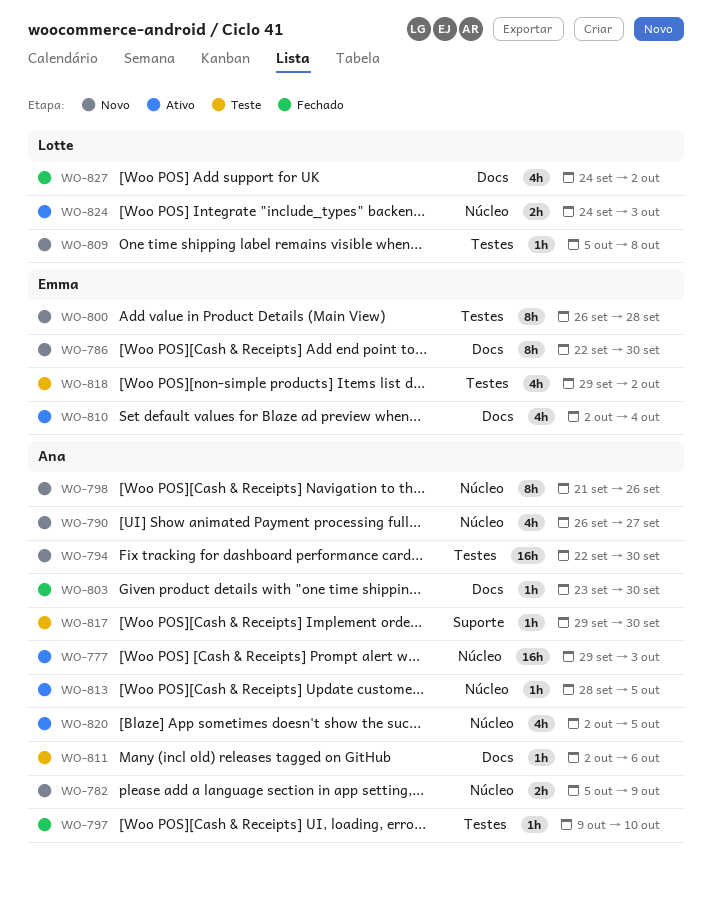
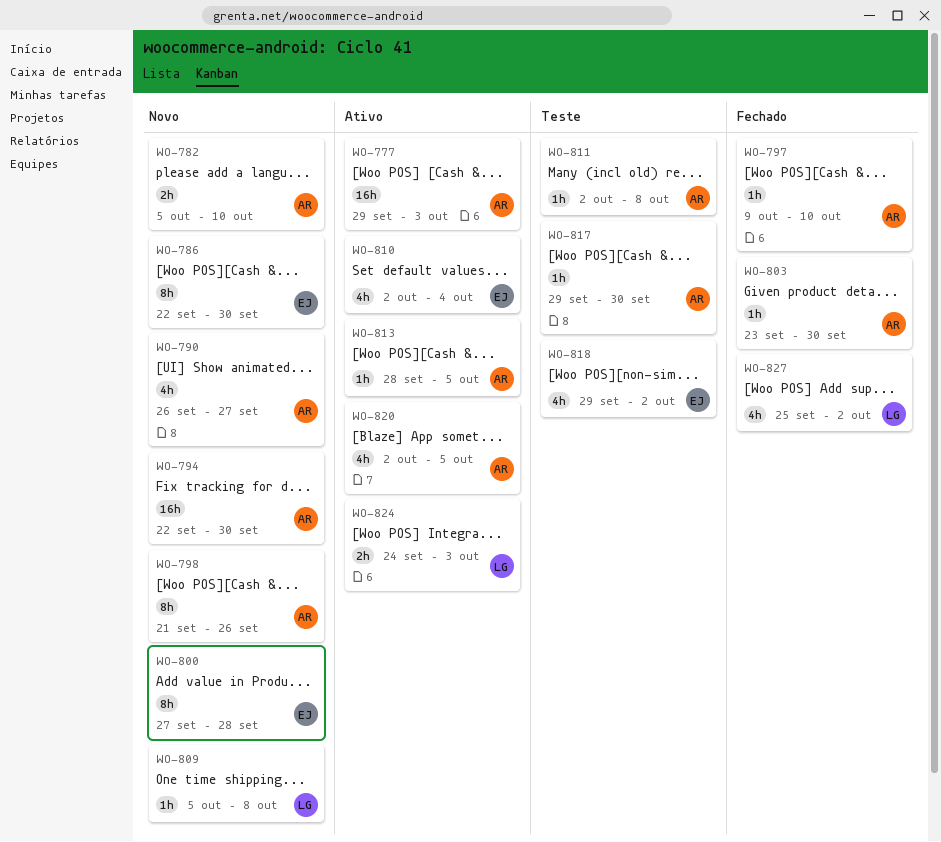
WO-782, due: Oct 9 -> Oct 10
WO-800, start: Sep 26 -> Sep 27
WO-811, due: Oct 6 -> Oct 8
WO-827, start: Sep 24 -> Sep 25

